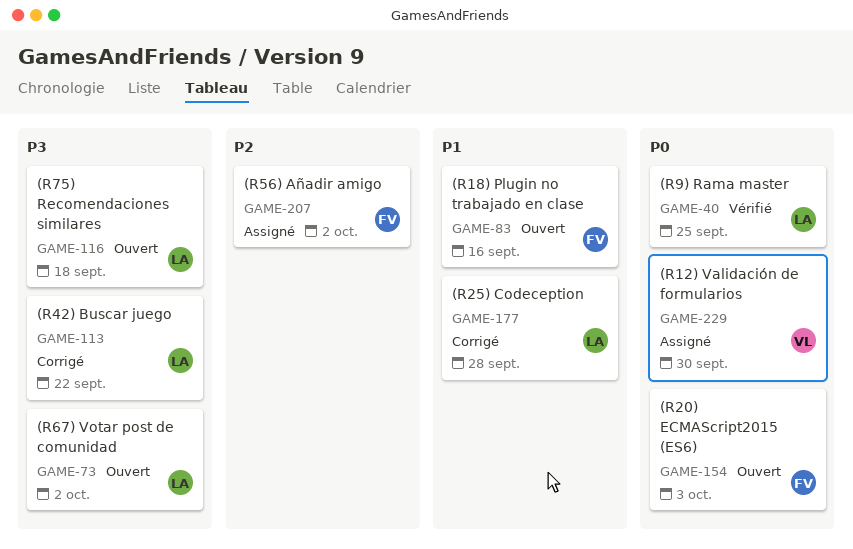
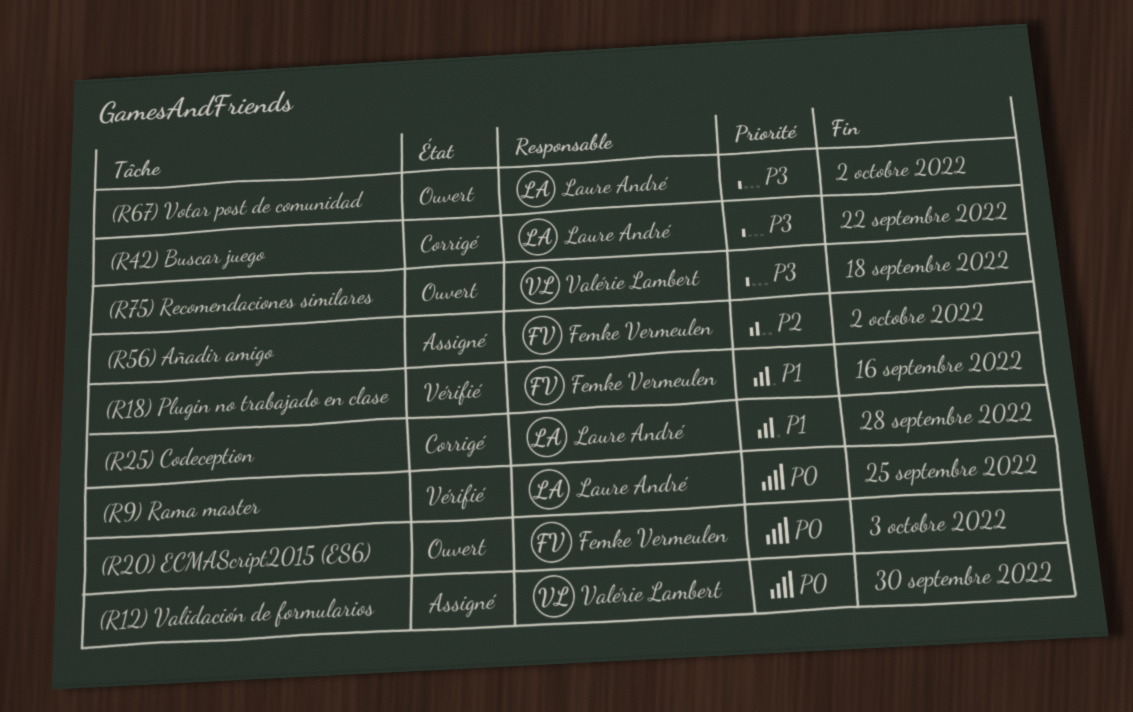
(R18) Plugin no trabajado en clase, status: Ouvert -> Vérifié
(R75) Recomendaciones similares, owner: Laure André -> Valérie Lambert

